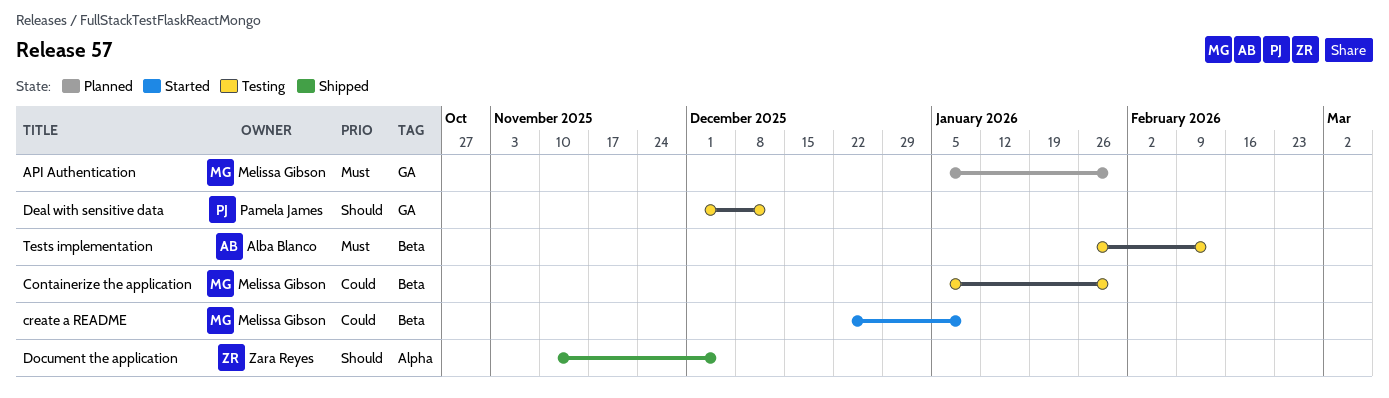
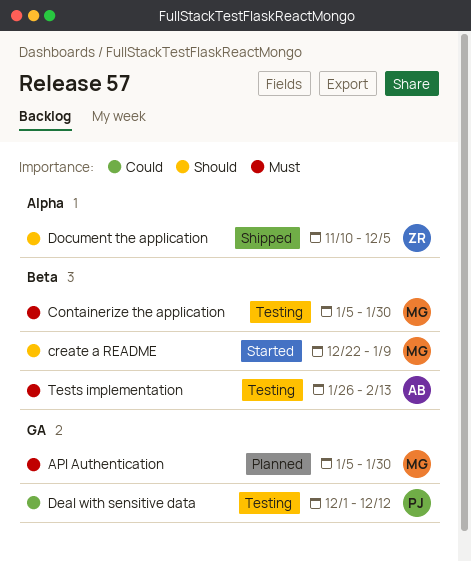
Containerize the application, priority: Could -> Must
create a README, priority: Could -> Should
Deal with sensitive data, priority: Should -> Could

